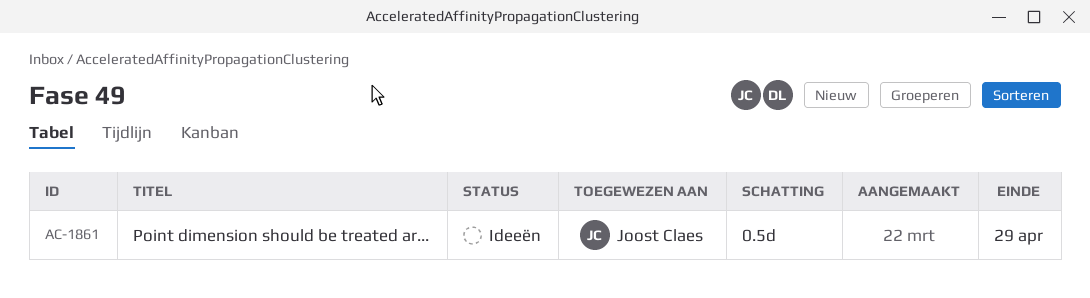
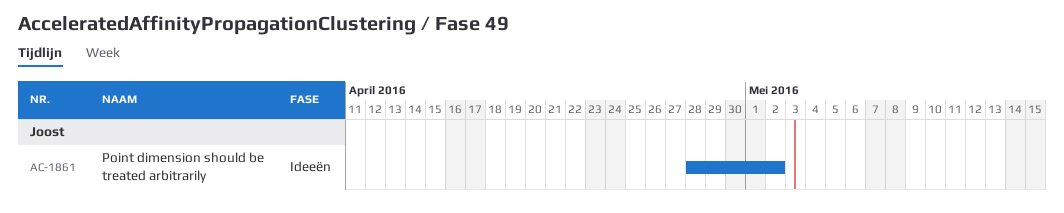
AC-1861, due: Apr 29 -> May 2

